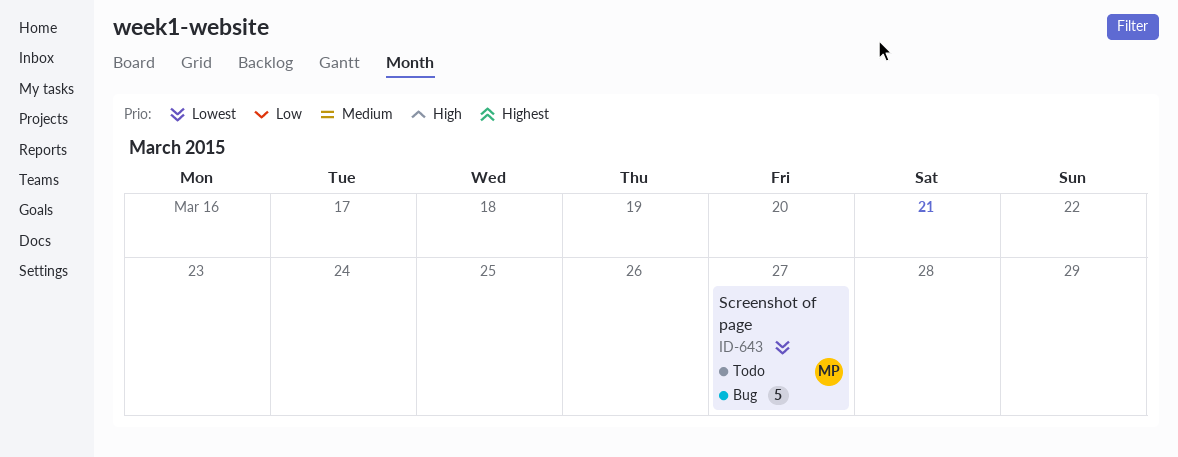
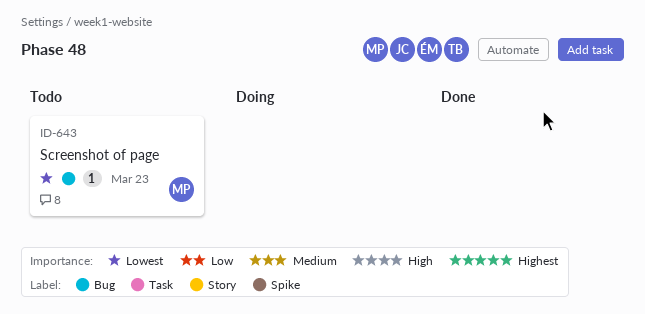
ID-643, estimate: 5 -> 1
ID-643, due: Mar 27 -> Mar 23

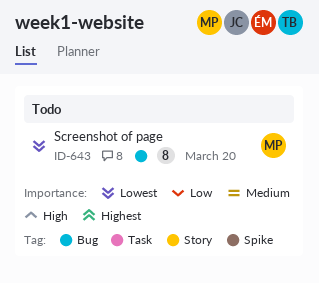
ID-643, estimate: 1 -> 8
ID-643, due: Mar 23 -> Mar 20

